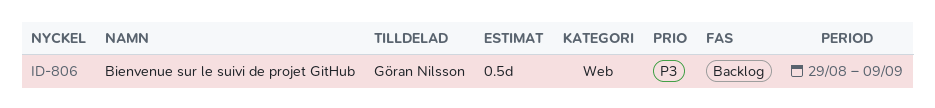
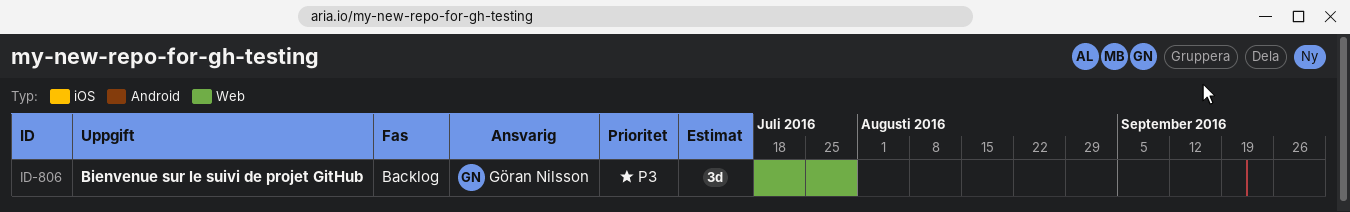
ID-806, estimate: 0.5d -> 3d
ID-806, start: Aug 29 -> Jul 18
ID-806, due: Sep 9 -> Jul 29

